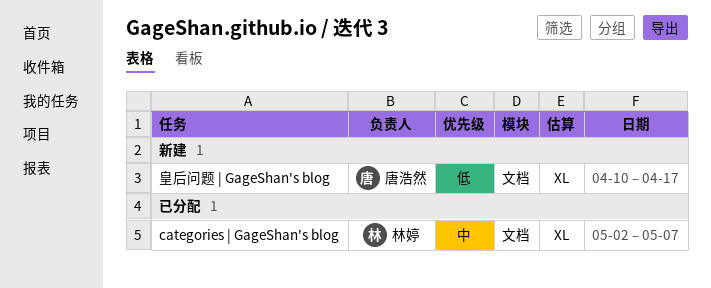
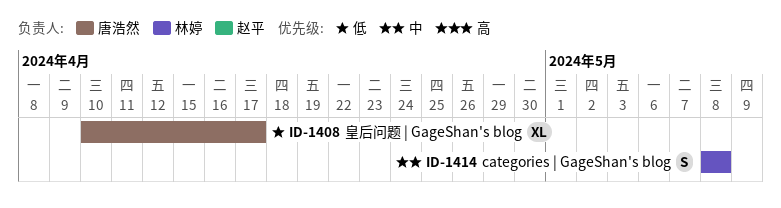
categories | GageShan's blog, estimate: XL -> S
categories | GageShan's blog, start: May 2 -> May 8
categories | GageShan's blog, due: May 7 -> May 8

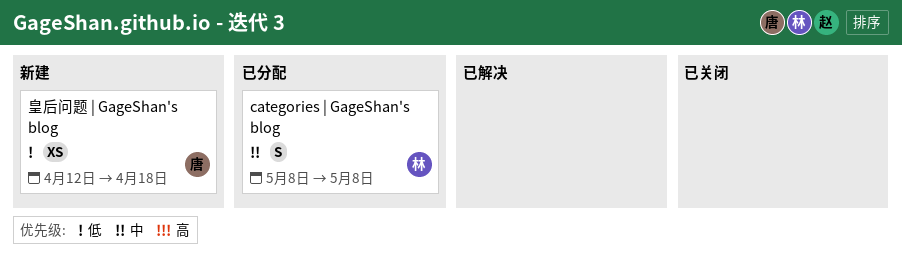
皇后问题 | GageShan's blog, estimate: XL -> XS
皇后问题 | GageShan's blog, start: Apr 10 -> Apr 12
皇后问题 | GageShan's blog, due: Apr 17 -> Apr 18

